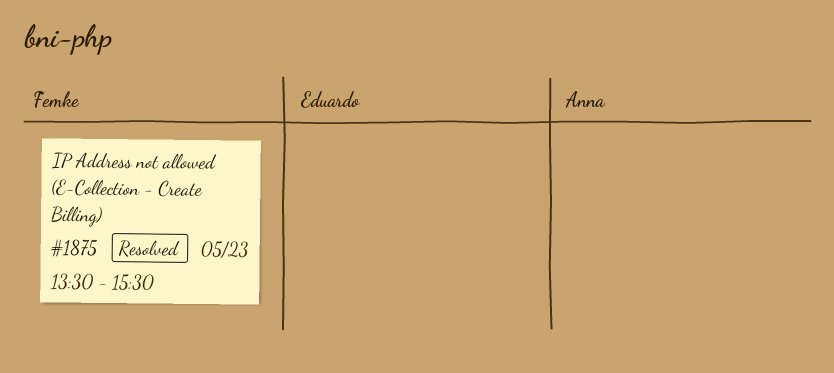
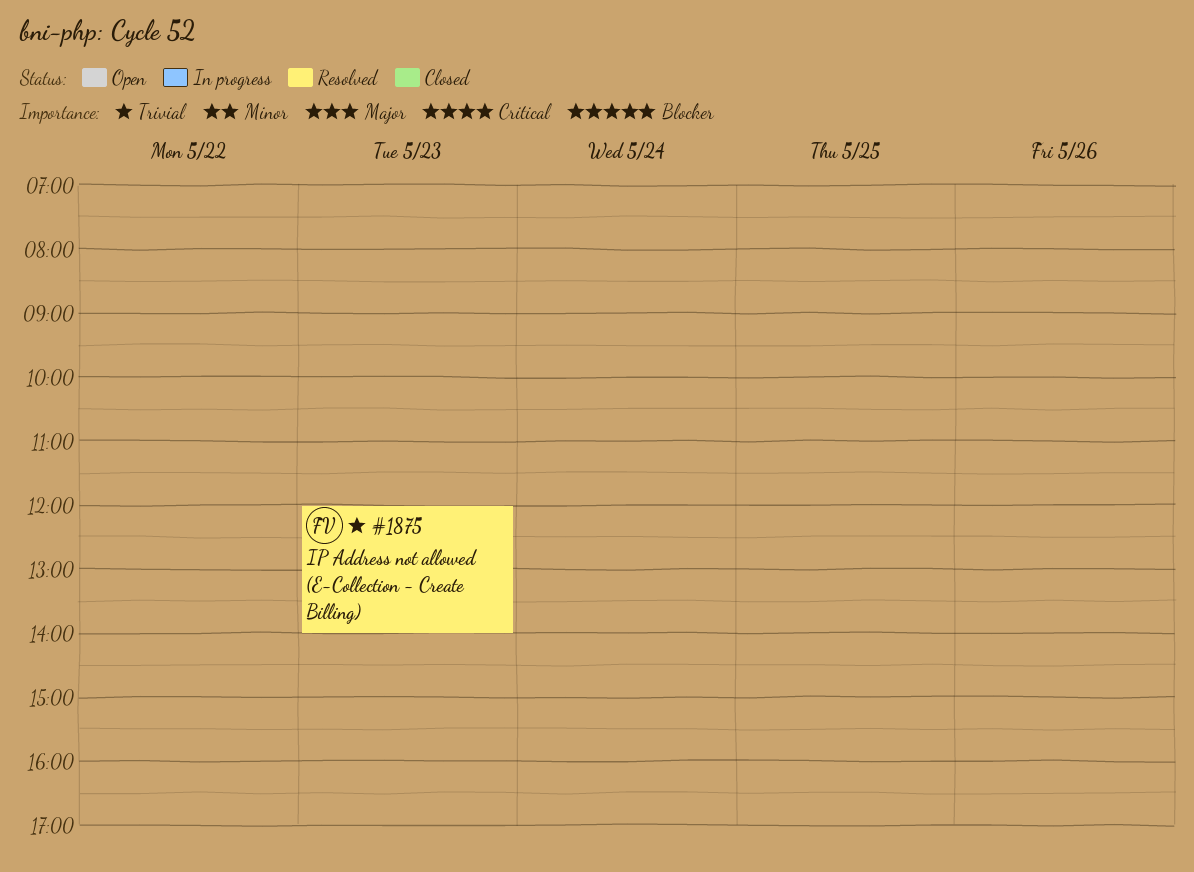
#1875, begins: 13:30 -> 12:00
#1875, ends: 15:30 -> 14:00

